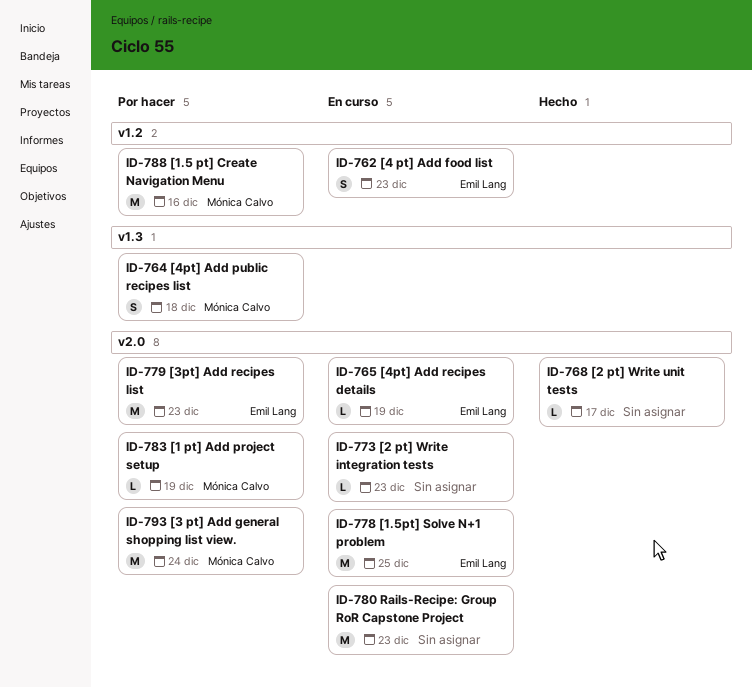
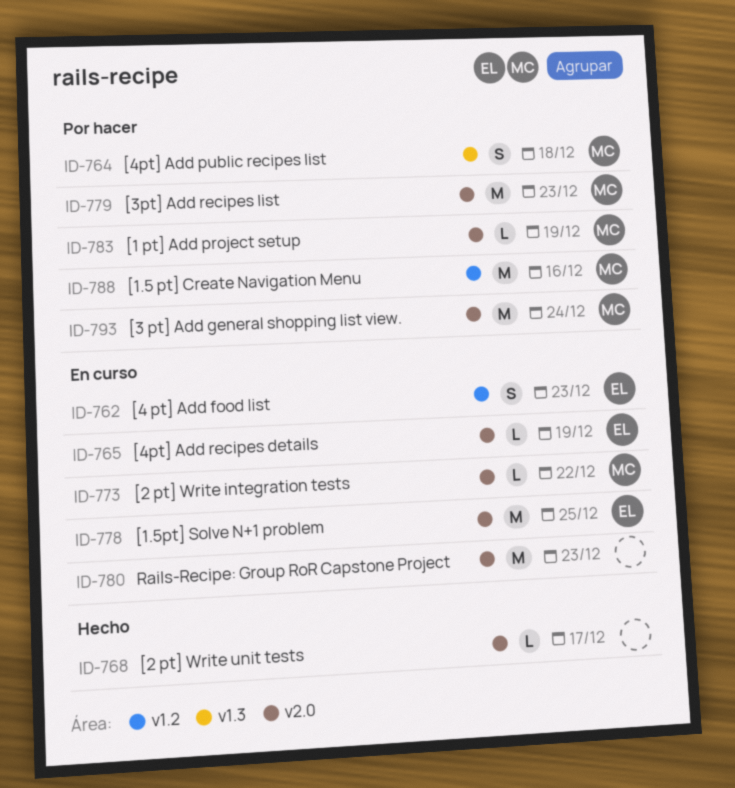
ID-773, owner: none -> Mónica Calvo
ID-773, due: Dec 23 -> Dec 22
ID-779, owner: Emil Lang -> Mónica Calvo

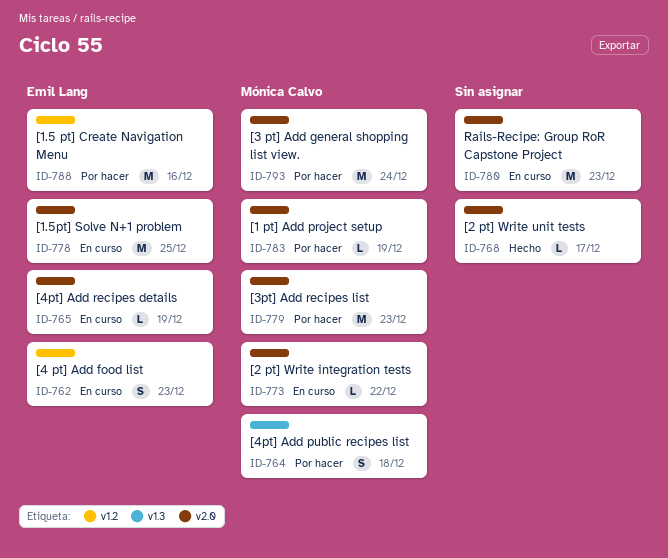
ID-788, owner: Mónica Calvo -> Emil Lang

